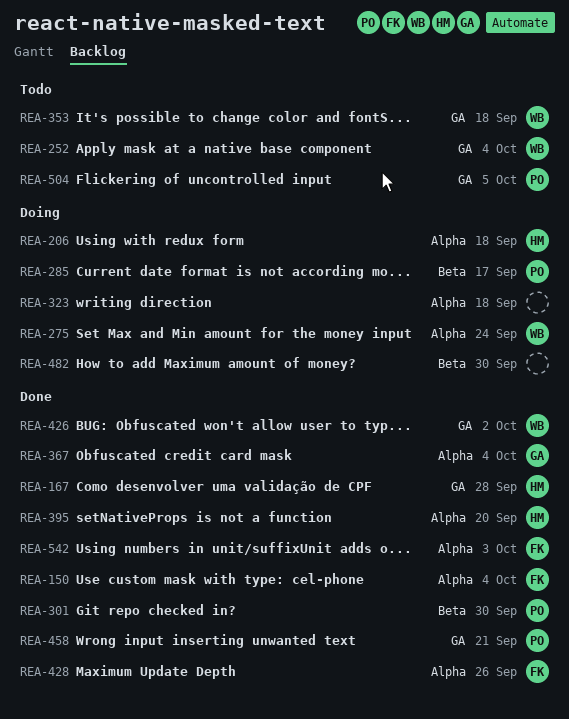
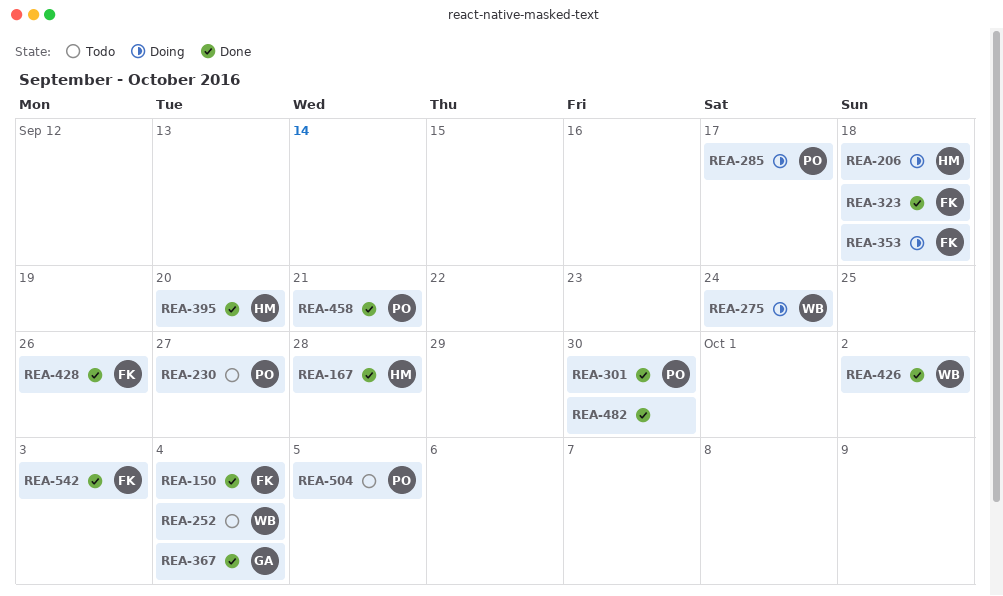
REA-230: none -> present
REA-323, status: Doing -> Done
REA-323, owner: none -> FK
REA-353, status: Todo -> Doing
REA-353, owner: WB -> FK
REA-482, status: Doing -> Done

